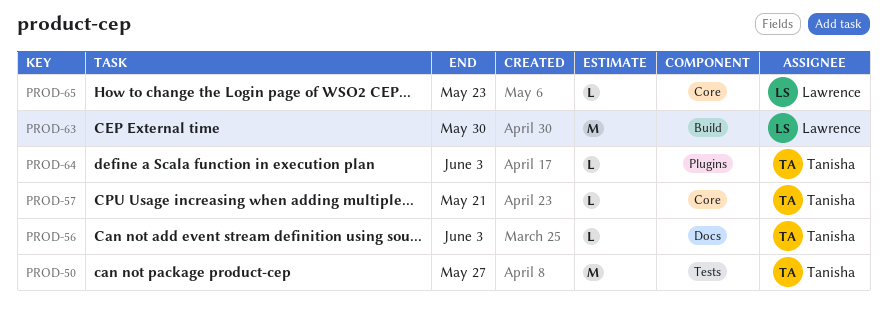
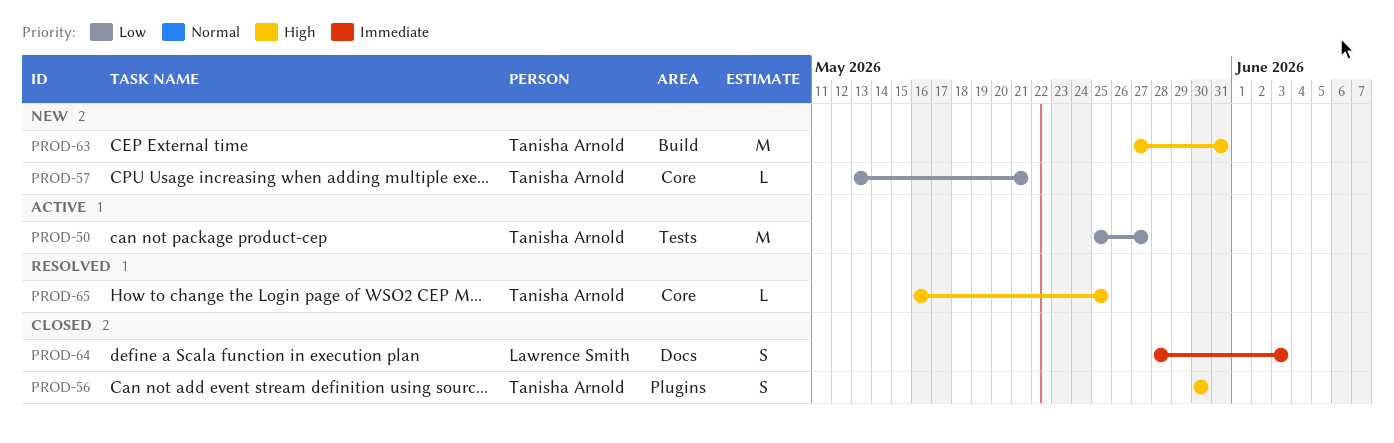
PROD-56, label: Docs -> Plugins
PROD-56, estimate: L -> S
PROD-56, due: Jun 3 -> May 30
PROD-63, owner: Lawrence Smith -> Tanisha Arnold
PROD-63, due: May 30 -> May 31
PROD-64, owner: Tanisha Arnold -> Lawrence Smith
PROD-64, label: Plugins -> Docs
PROD-64, estimate: L -> S
PROD-65, owner: Lawrence Smith -> Tanisha Arnold
PROD-65, due: May 23 -> May 25

